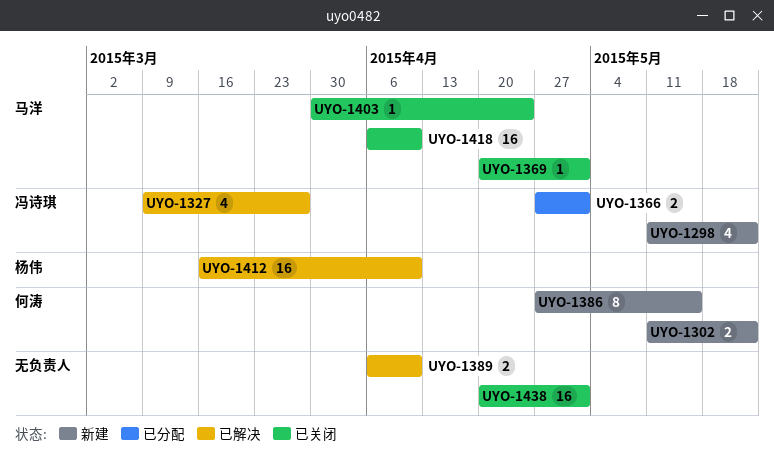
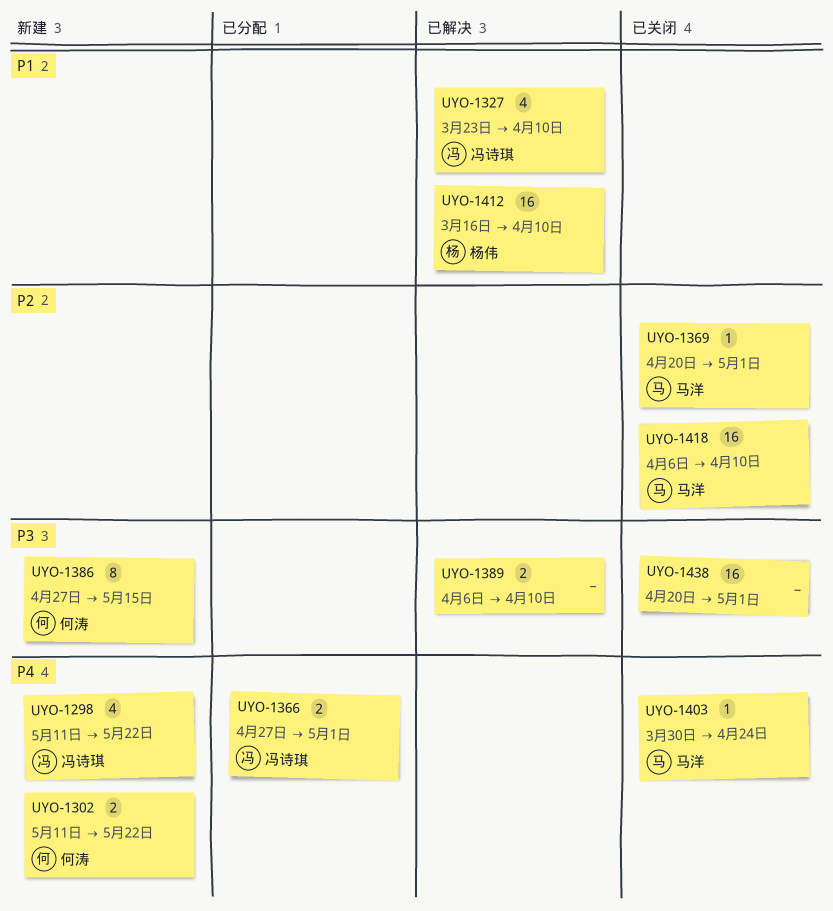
UYO-1327, start: Mar 9 -> Mar 23
UYO-1327, due: Mar 27 -> Apr 10

